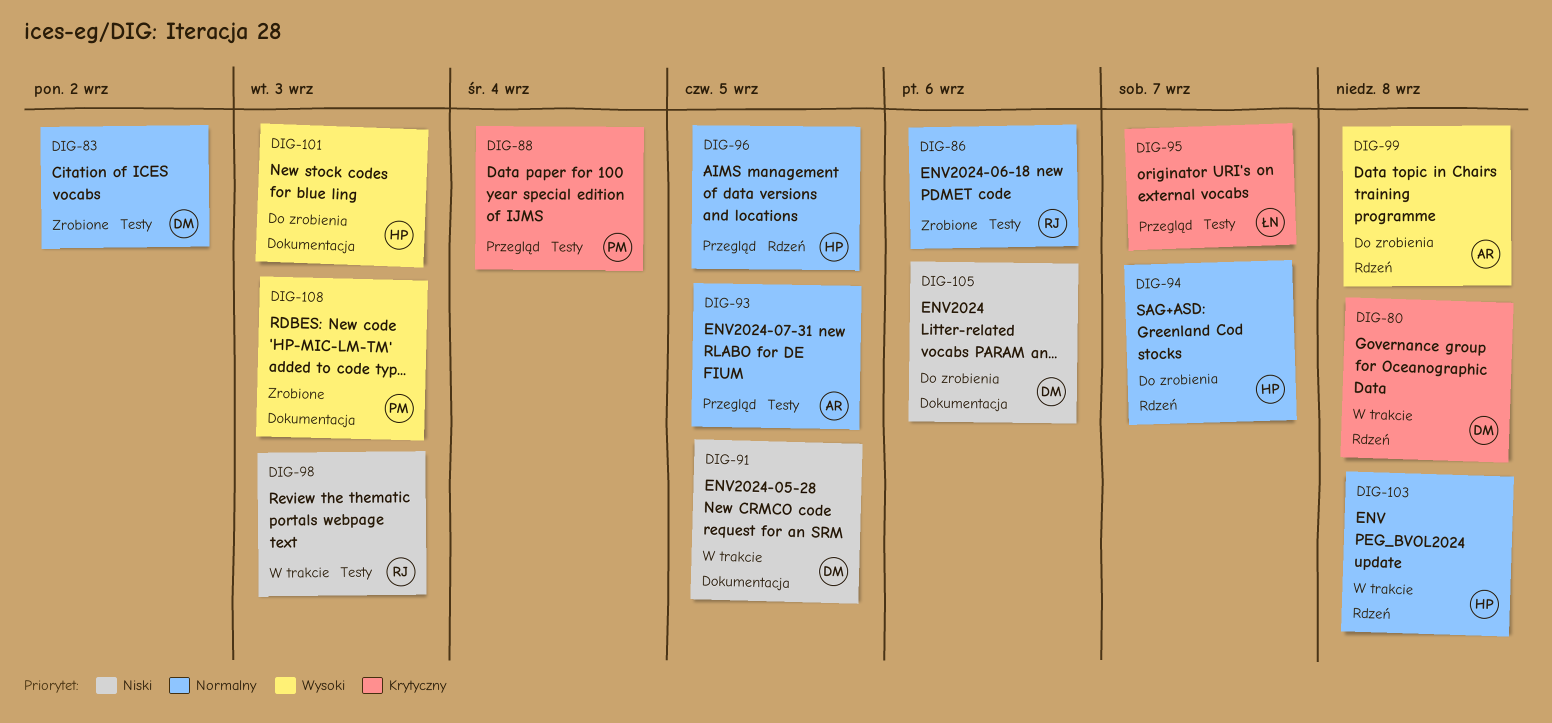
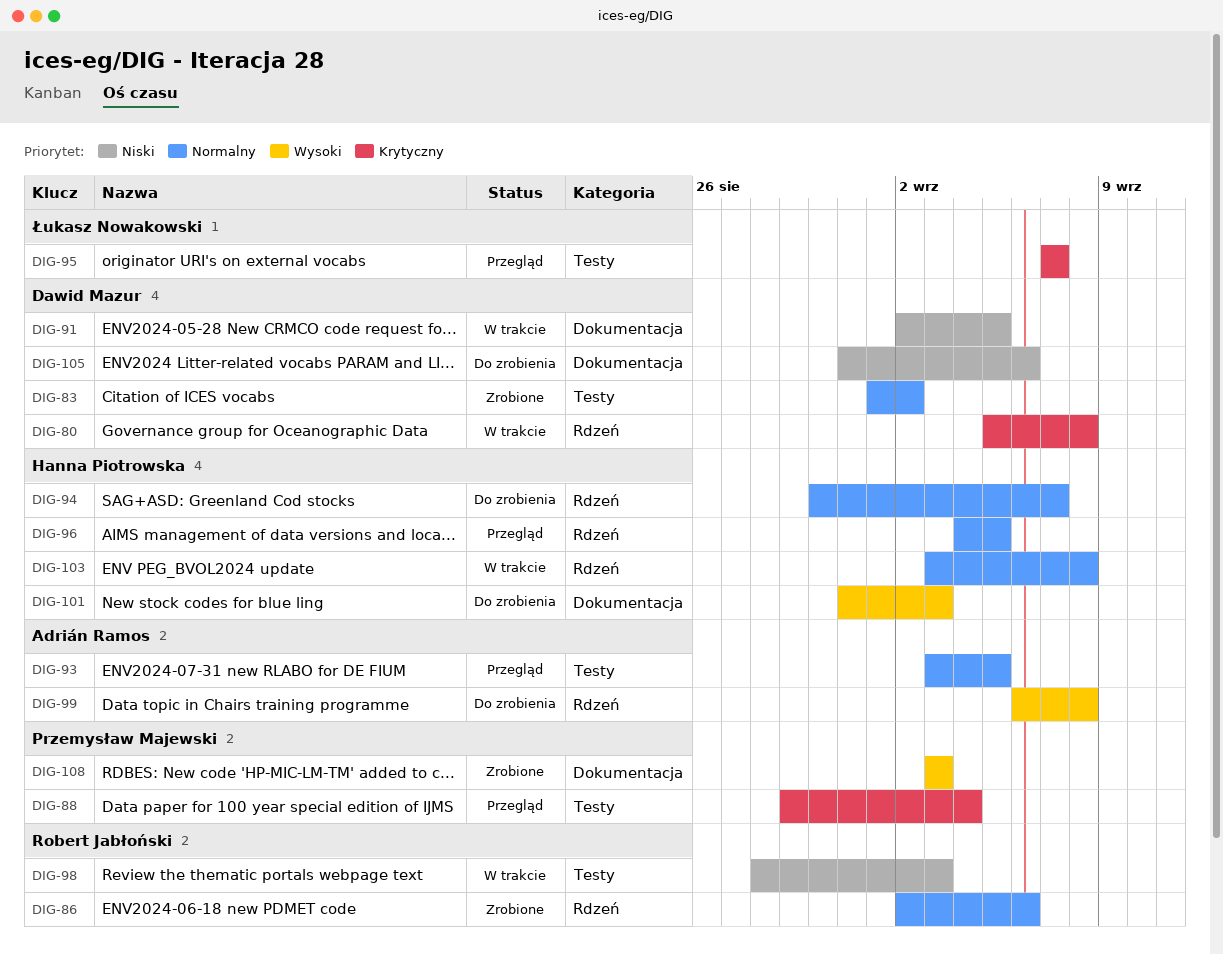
DIG-86, label: Testy -> Rdzeń

